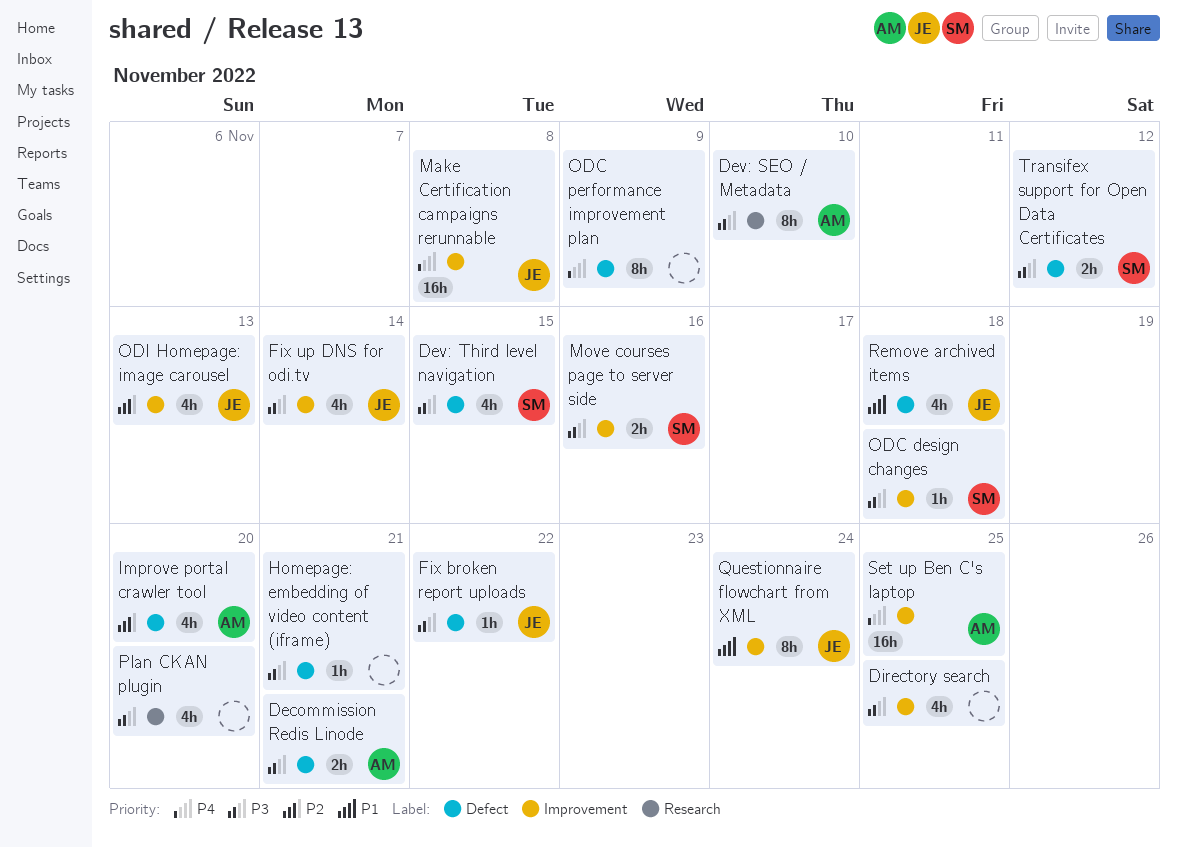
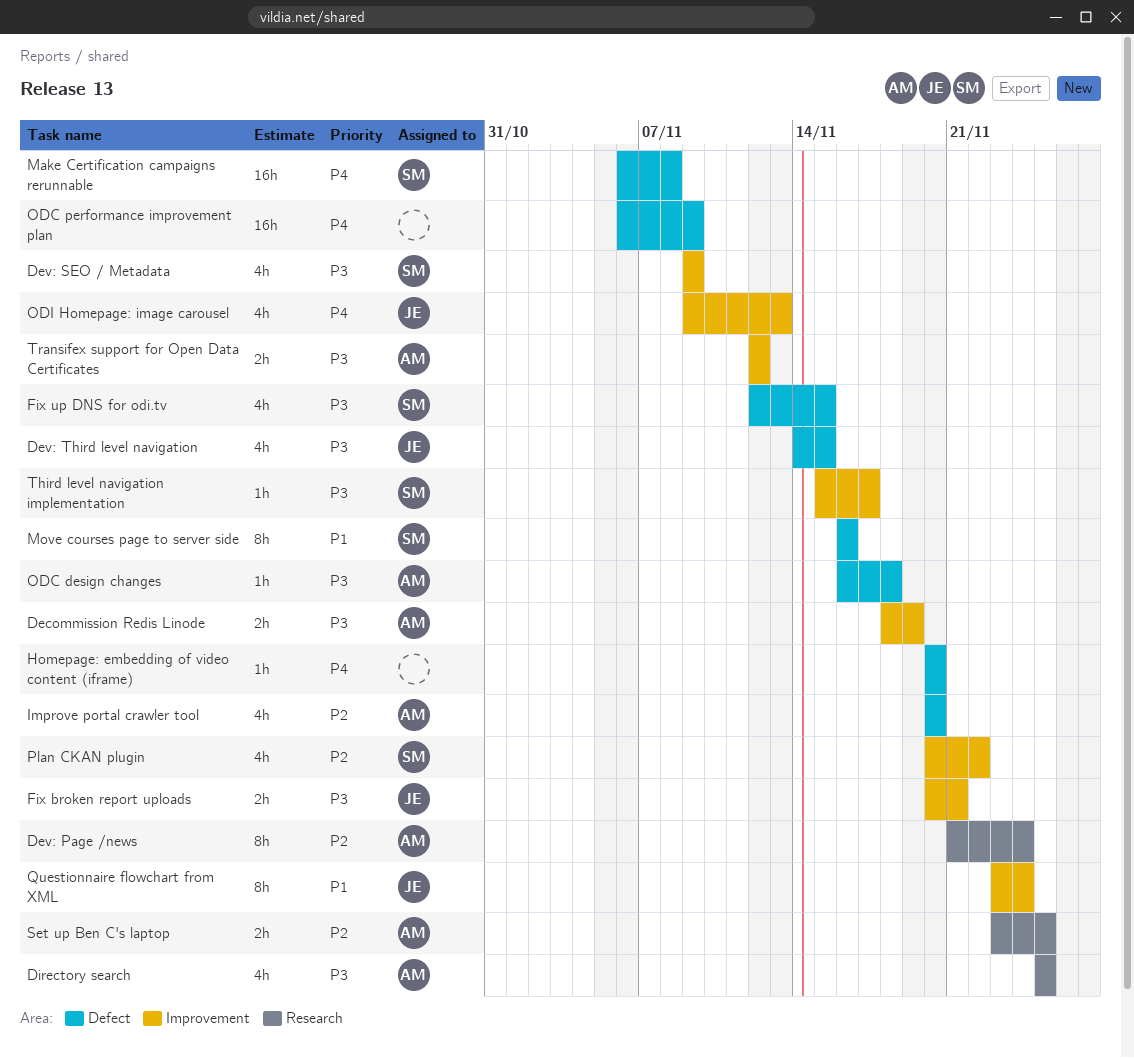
Decommission Redis Linode, label: Defect -> Improvement
Decommission Redis Linode, due: Nov 21 -> Nov 19
Dev: Page /news: none -> present
Dev: SEO / Metadata, owner: AM -> SM
Dev: SEO / Metadata, label: Research -> Improvement
Dev: SEO / Metadata, estimate: 8h -> 4h
Dev: SEO / Metadata, due: Nov 10 -> Nov 9
Dev: Third level navigation, owner: SM -> JE
Directory search, owner: none -> AM
Directory search, label: Improvement -> Research
Fix broken report uploads, label: Defect -> Improvement
Fix broken report uploads, estimate: 1h -> 2h
Fix broken report uploads, due: Nov 22 -> Nov 21
Fix up DNS for odi.tv, owner: JE -> SM
Fix up DNS for odi.tv, label: Improvement -> Defect
Fix up DNS for odi.tv, due: Nov 14 -> Nov 15
Homepage: embedding of video content (iframe), priority: P3 -> P4
Homepage: embedding of video content (iframe), due: Nov 21 -> Nov 20
Make Certification campaigns rerunnable, owner: JE -> SM
Make Certification campaigns rerunnable, label: Improvement -> Defect
Move courses page to server side, priority: P3 -> P1
Move courses page to server side, label: Improvement -> Defect
Move courses page to server side, estimate: 2h -> 8h
ODC design changes, owner: SM -> AM
ODC design changes, label: Improvement -> Defect
ODC performance improvement plan, estimate: 8h -> 16h
ODI Homepage: image carousel, priority: P2 -> P4
Plan CKAN plugin, owner: none -> SM
Plan CKAN plugin, priority: P3 -> P2
Plan CKAN plugin, label: Research -> Improvement
Plan CKAN plugin, due: Nov 20 -> Nov 22
Remove archived items: present -> none
Set up Ben C's laptop, priority: P4 -> P2
Set up Ben C's laptop, label: Improvement -> Research
Set up Ben C's laptop, estimate: 16h -> 2h
Third level navigation implementation: none -> present
Transifex support for Open Data Certificates, owner: SM -> AM
Transifex support for Open Data Certificates, label: Defect -> Improvement

